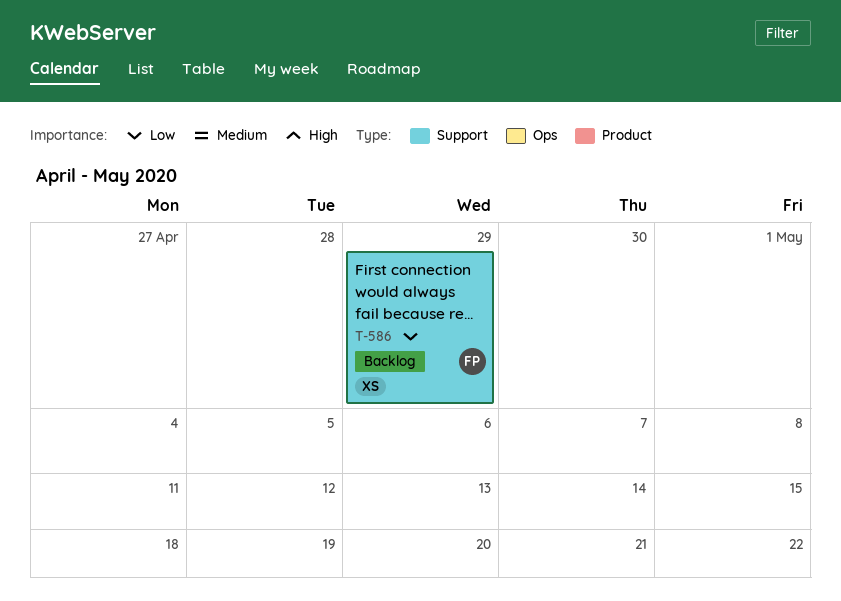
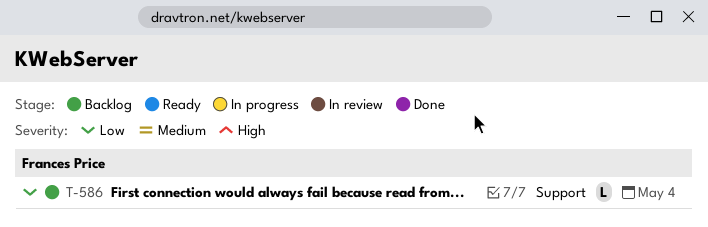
T-586, estimate: XS -> L
T-586, due: Apr 29 -> May 4

